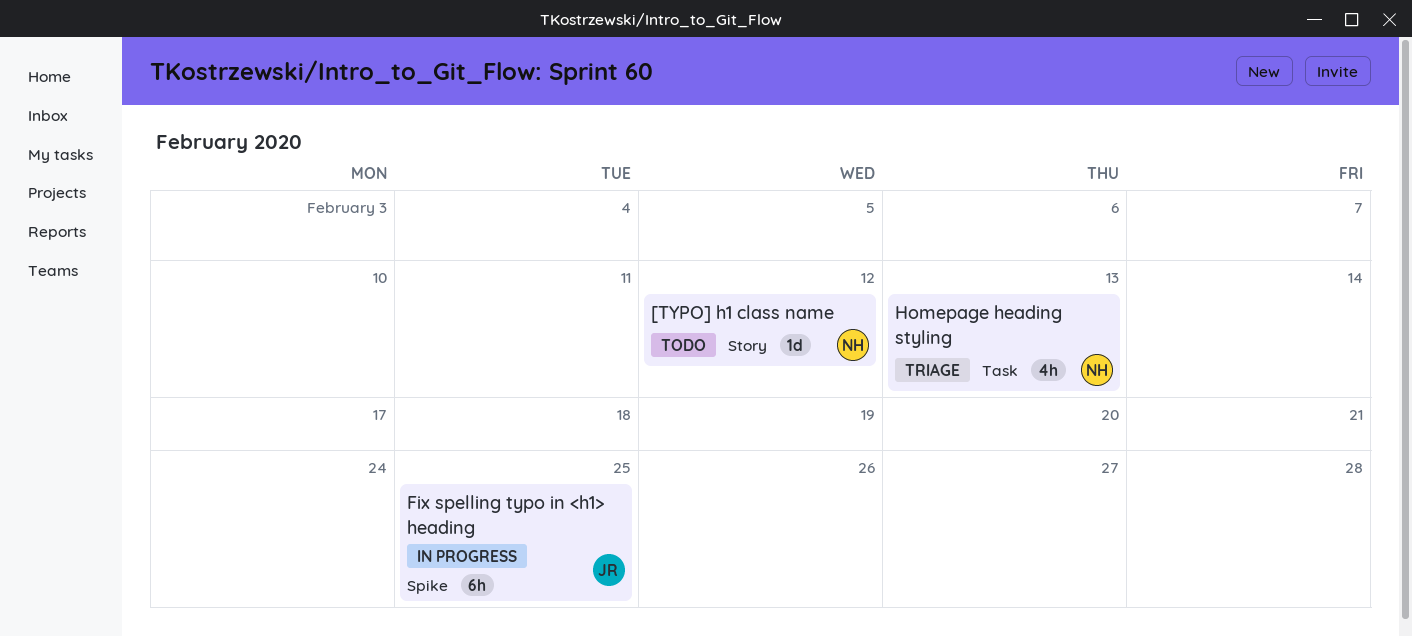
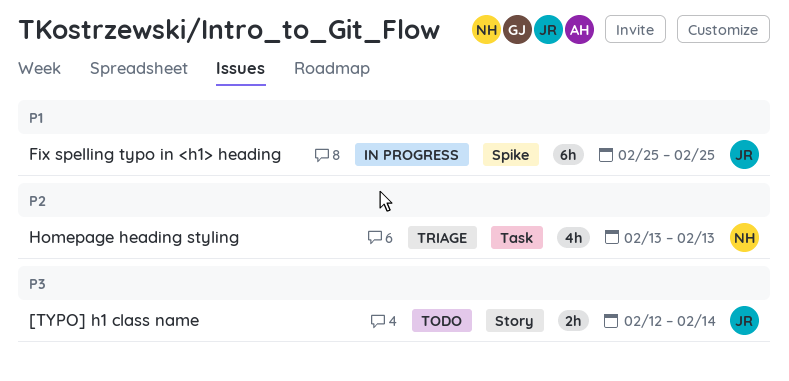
[TYPO] h1 class name, owner: NH -> JR
[TYPO] h1 class name, estimate: 1d -> 2h
[TYPO] h1 class name, due: Feb 12 -> Feb 14

